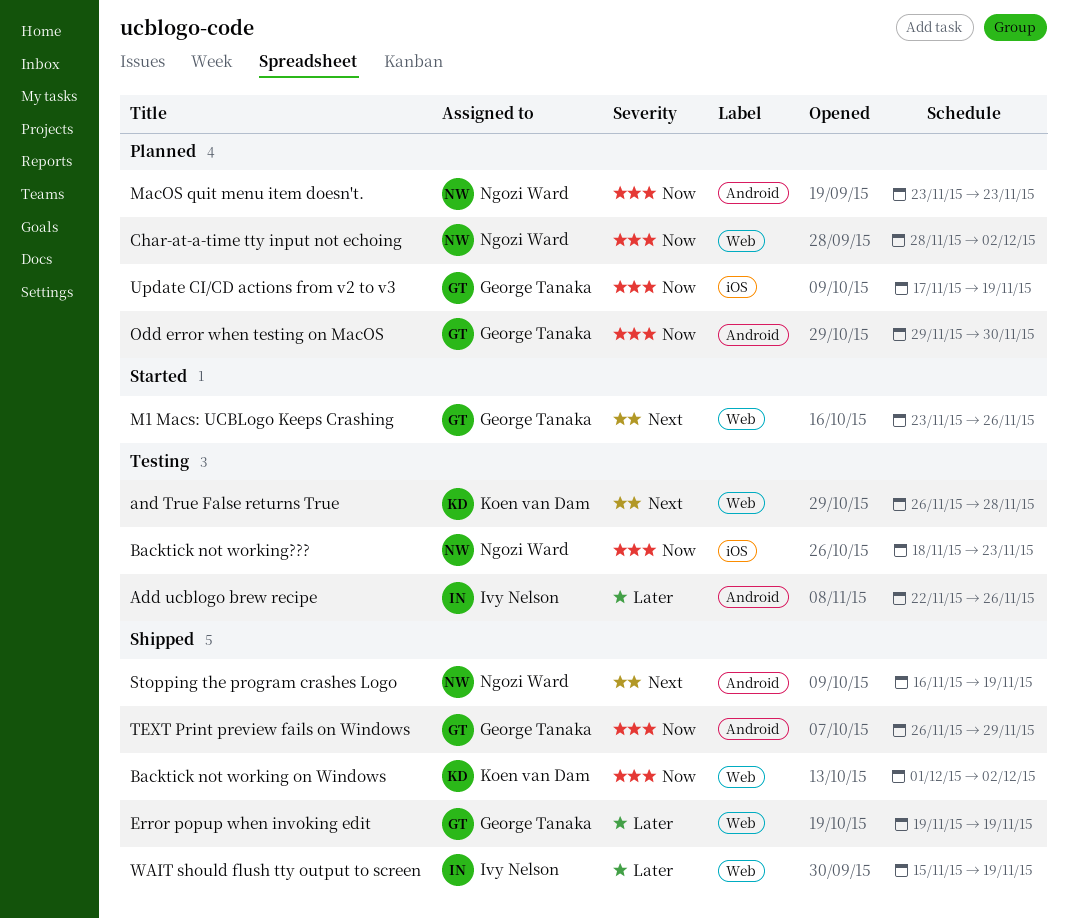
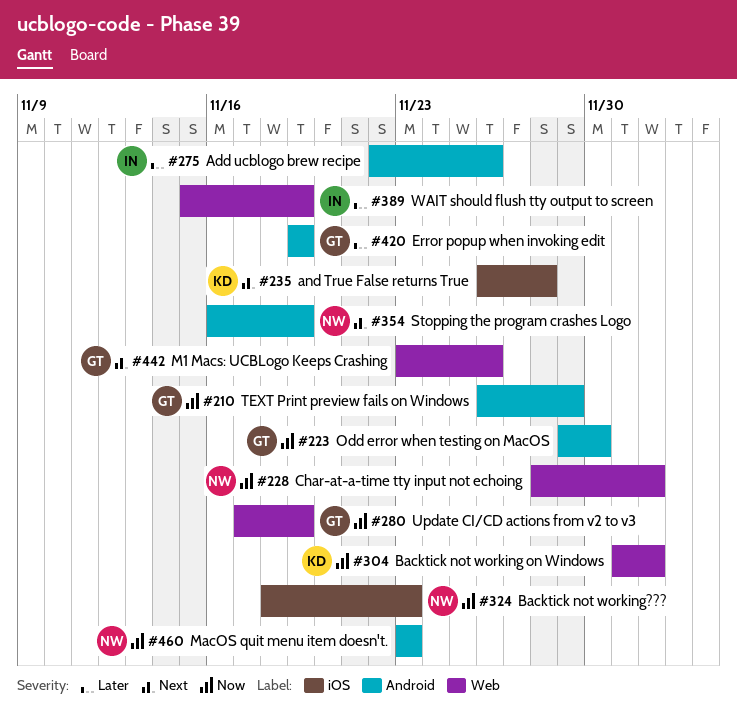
and True False returns True, label: Web -> iOS
Error popup when invoking edit, label: Web -> Android
Update CI/CD actions from v2 to v3, label: iOS -> Web

